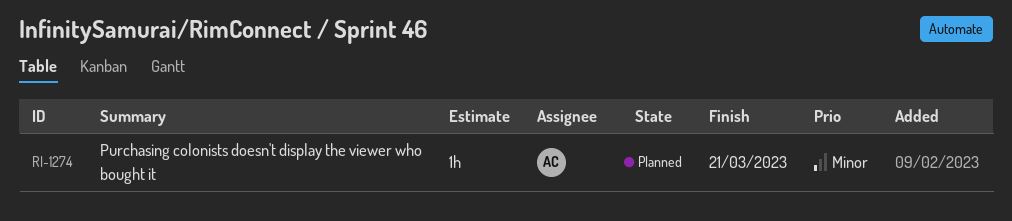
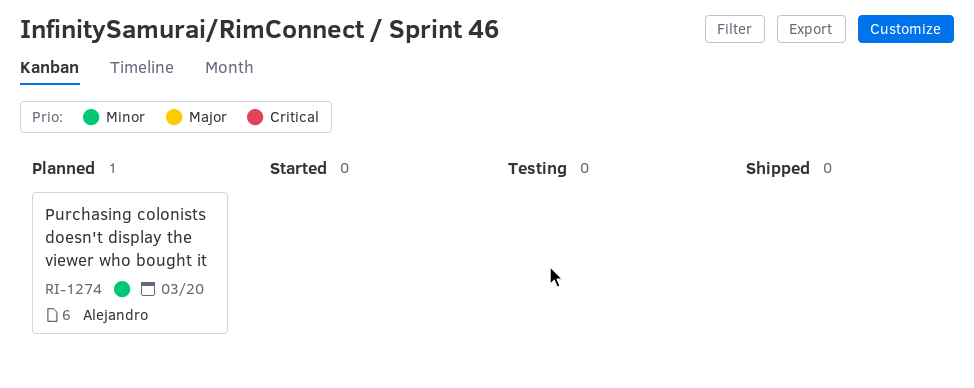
RI-1274, due: Mar 21 -> Mar 20

